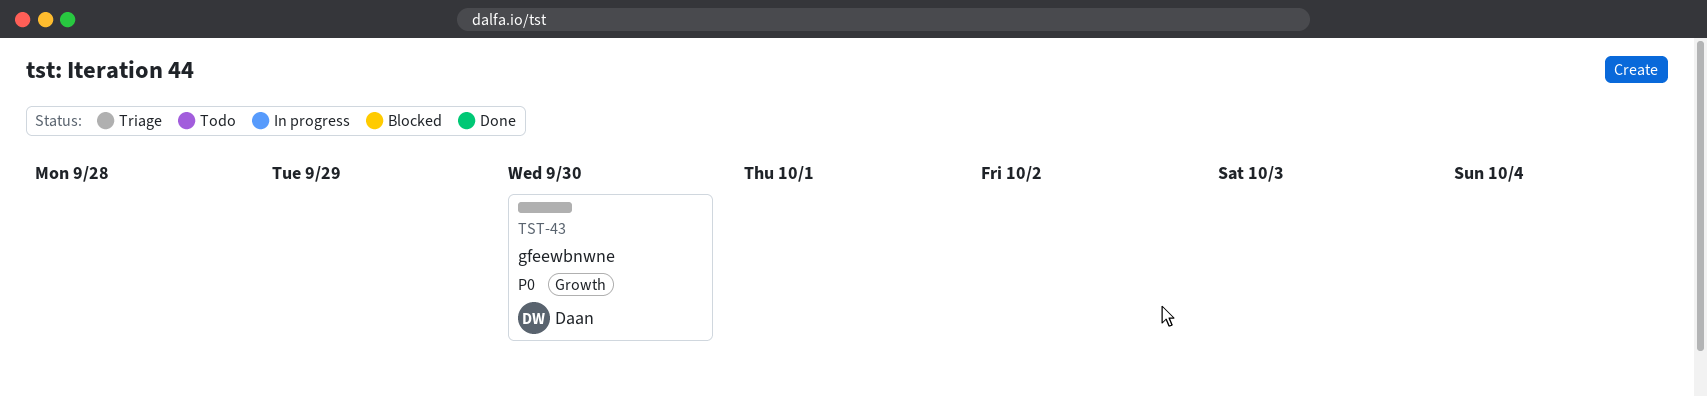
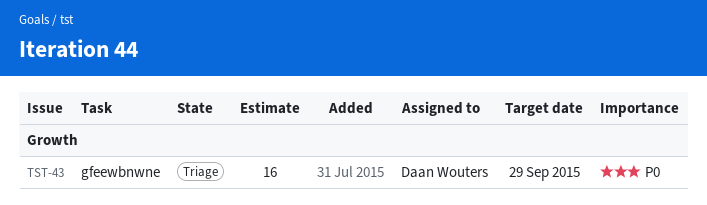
TST-43, due: Sep 30 -> Sep 29

